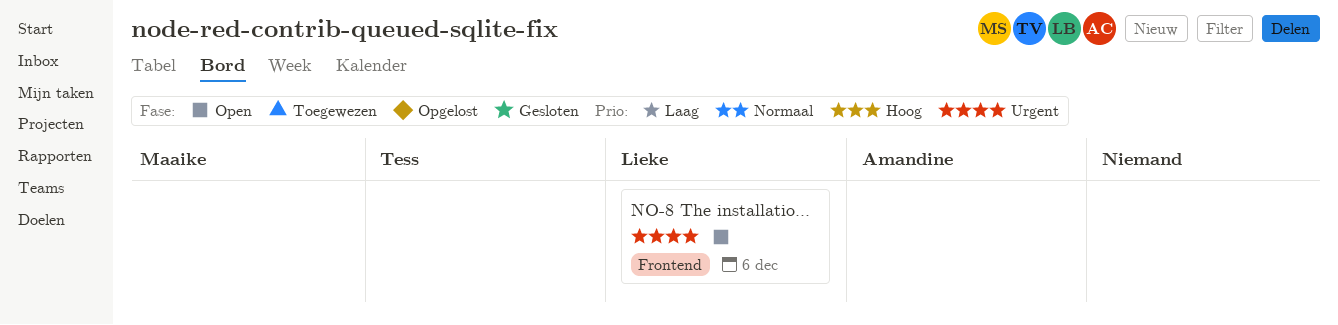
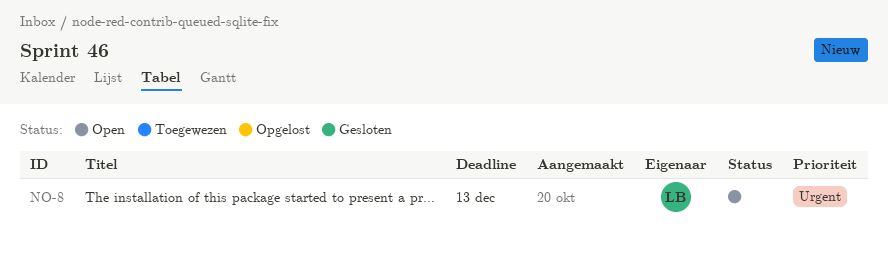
NO-8, due: Dec 6 -> Dec 13

